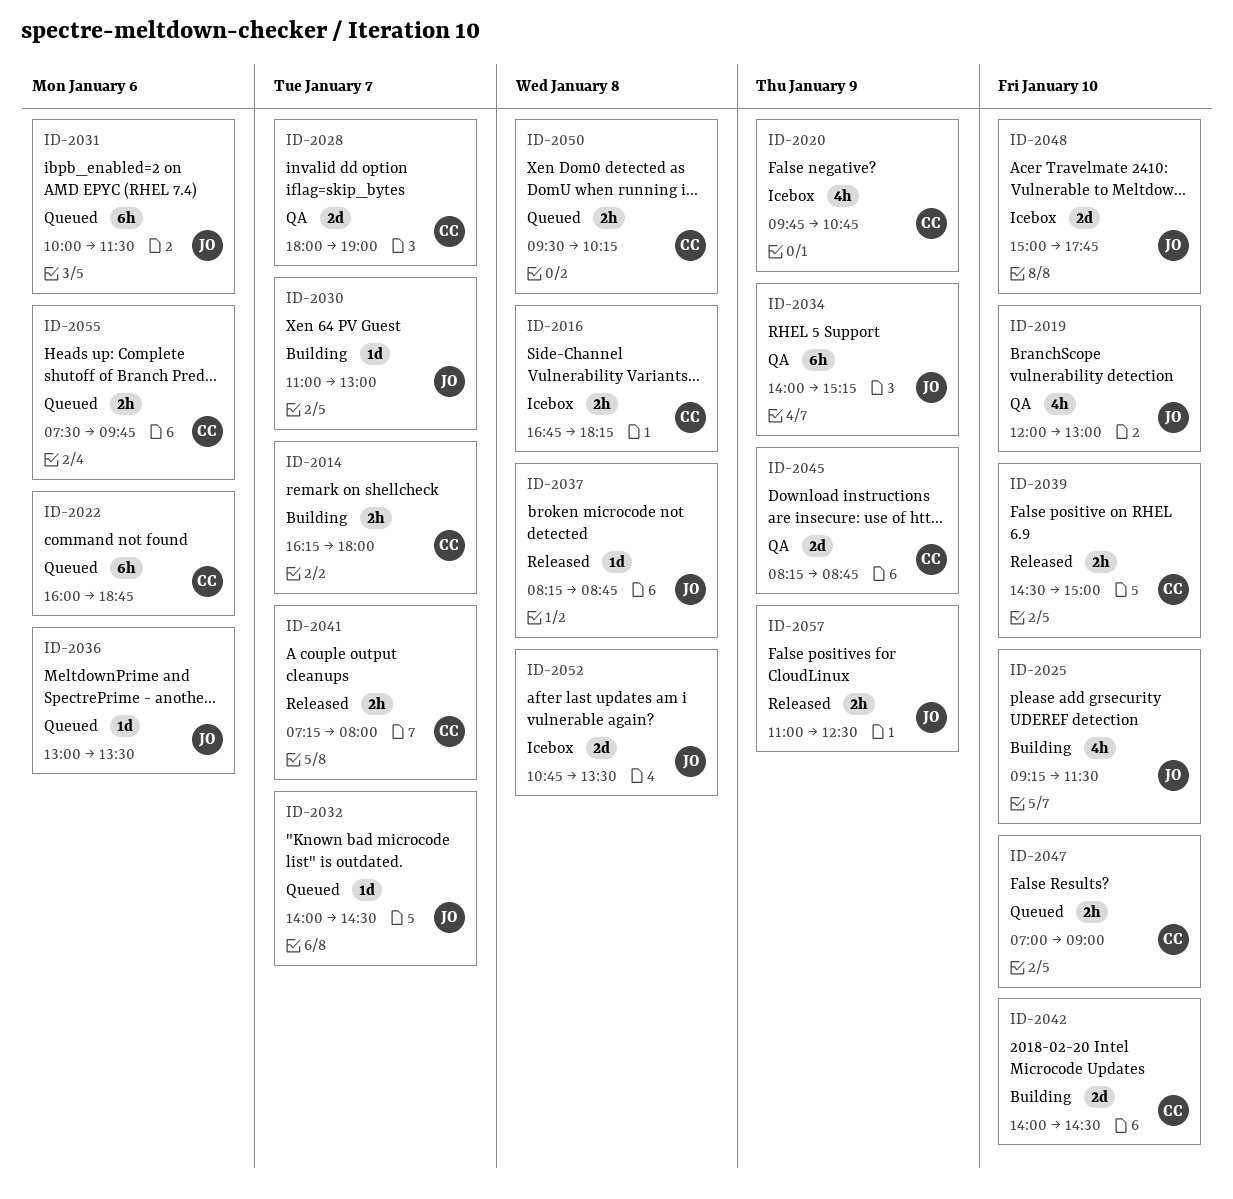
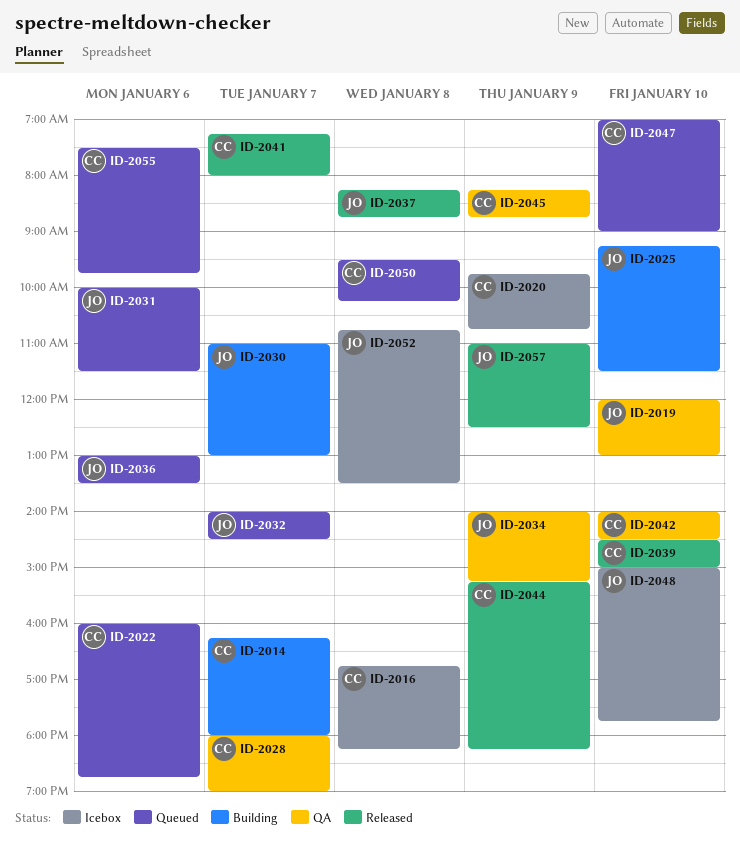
ID-2042, status: Building -> QA
ID-2044: none -> present

